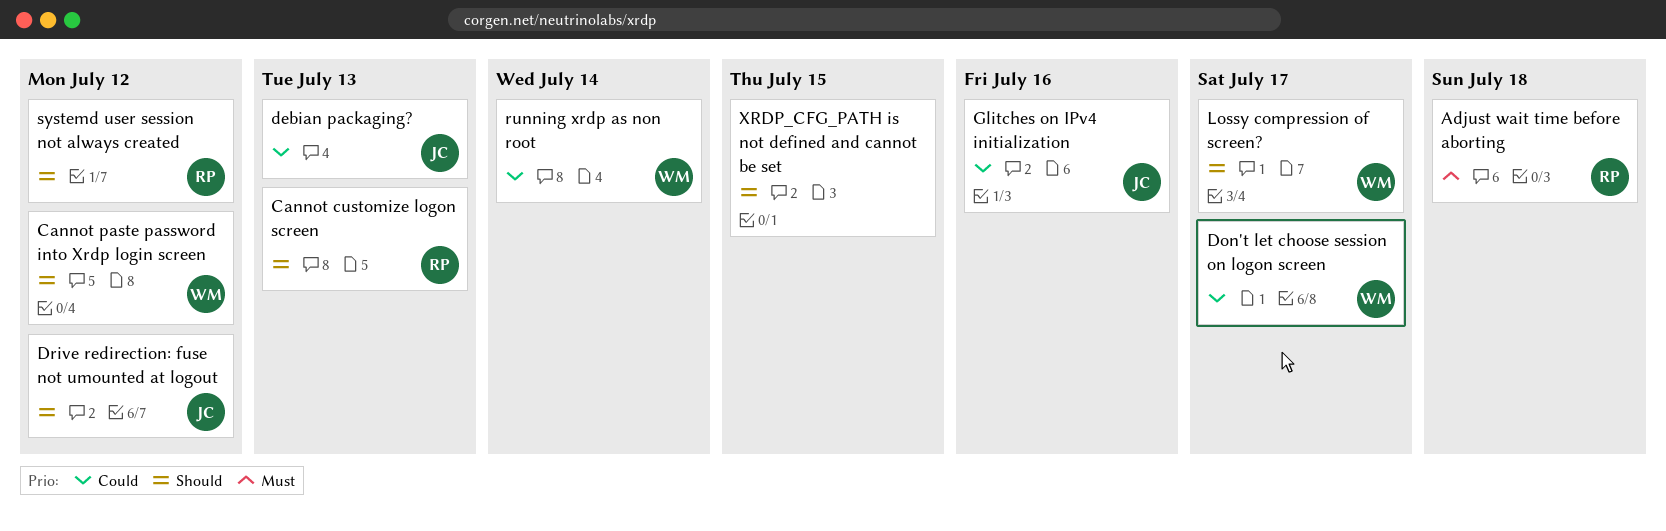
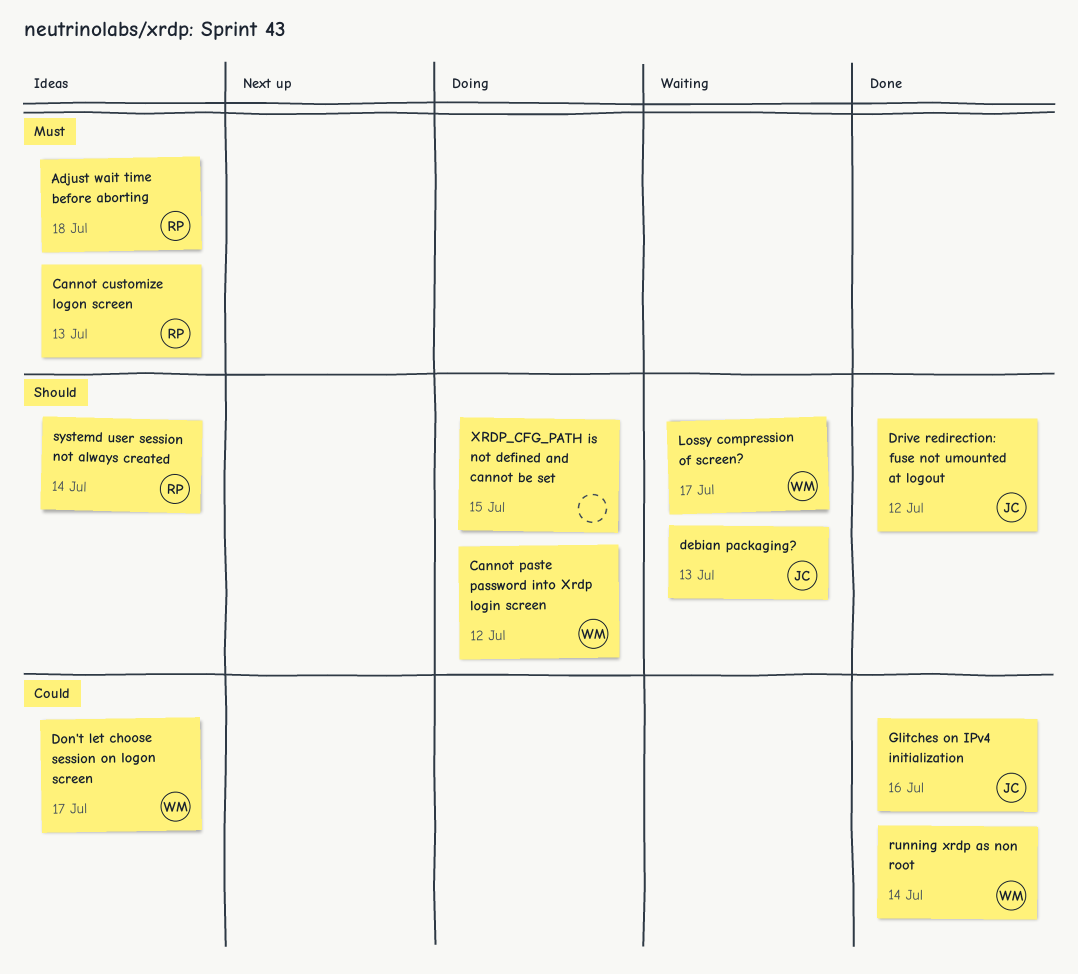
Cannot customize logon screen, priority: Should -> Must
debian packaging?, priority: Could -> Should
systemd user session not always created, due: Jul 12 -> Jul 14

